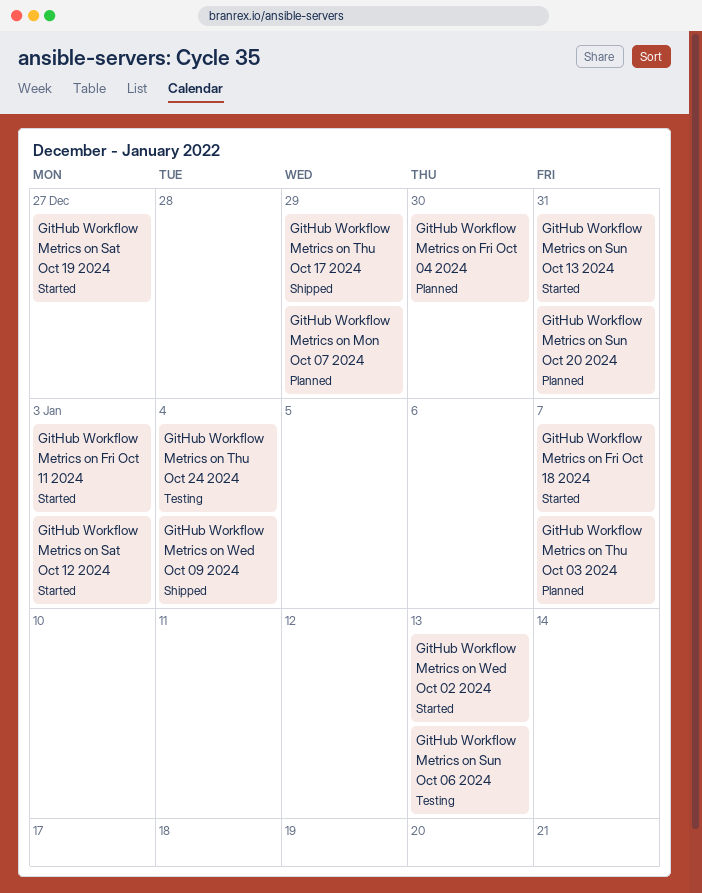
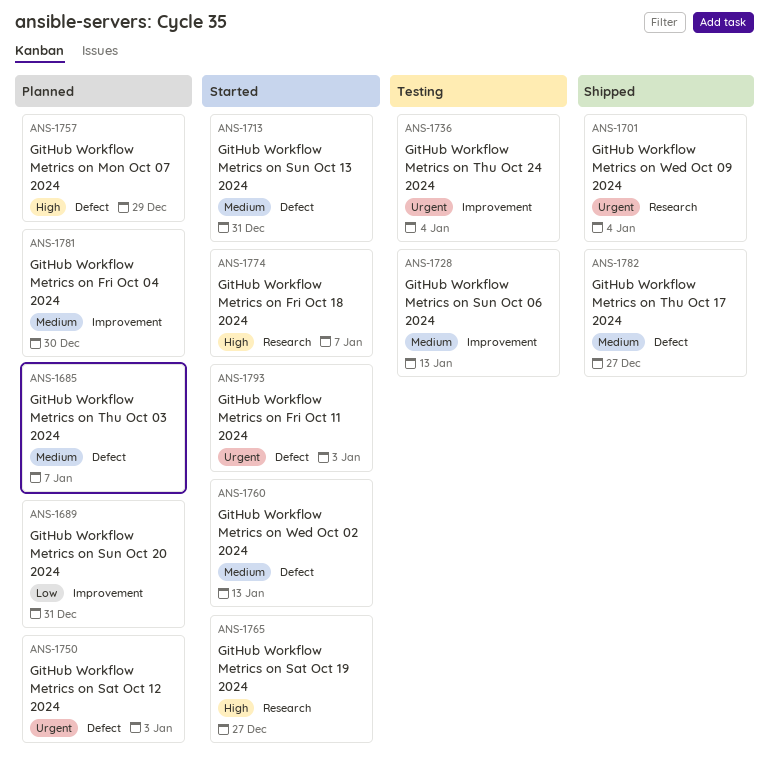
GitHub Workflow Metrics on Sat Oct 12 2024, status: Started -> Planned
GitHub Workflow Metrics on Thu Oct 17 2024, due: Dec 29 -> Dec 27

